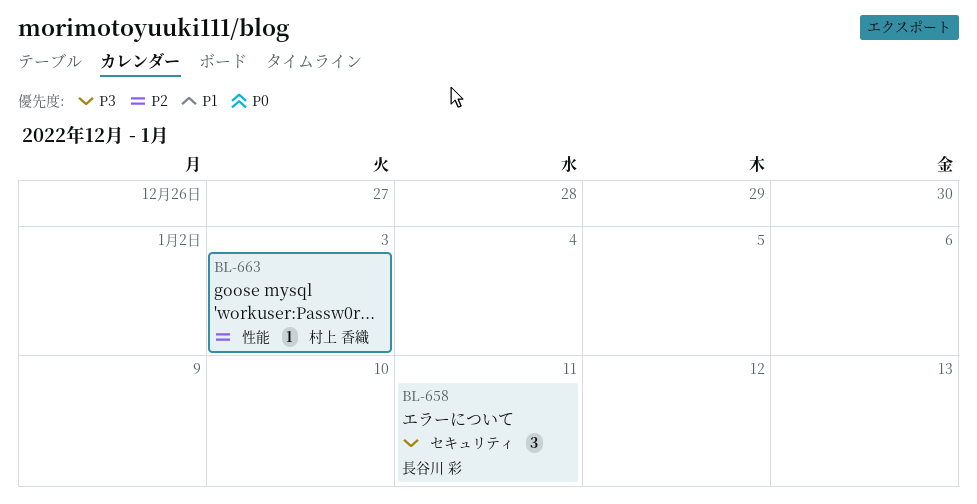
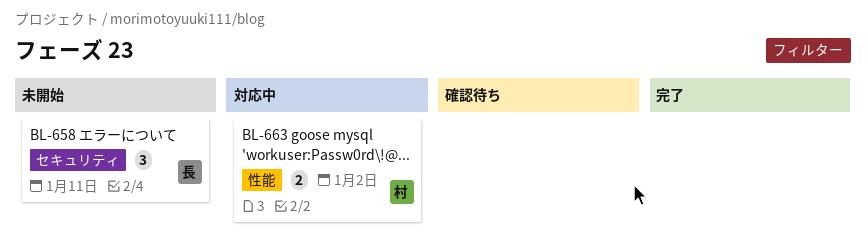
BL-663, estimate: 1 -> 2
BL-663, due: Jan 3 -> Jan 2

